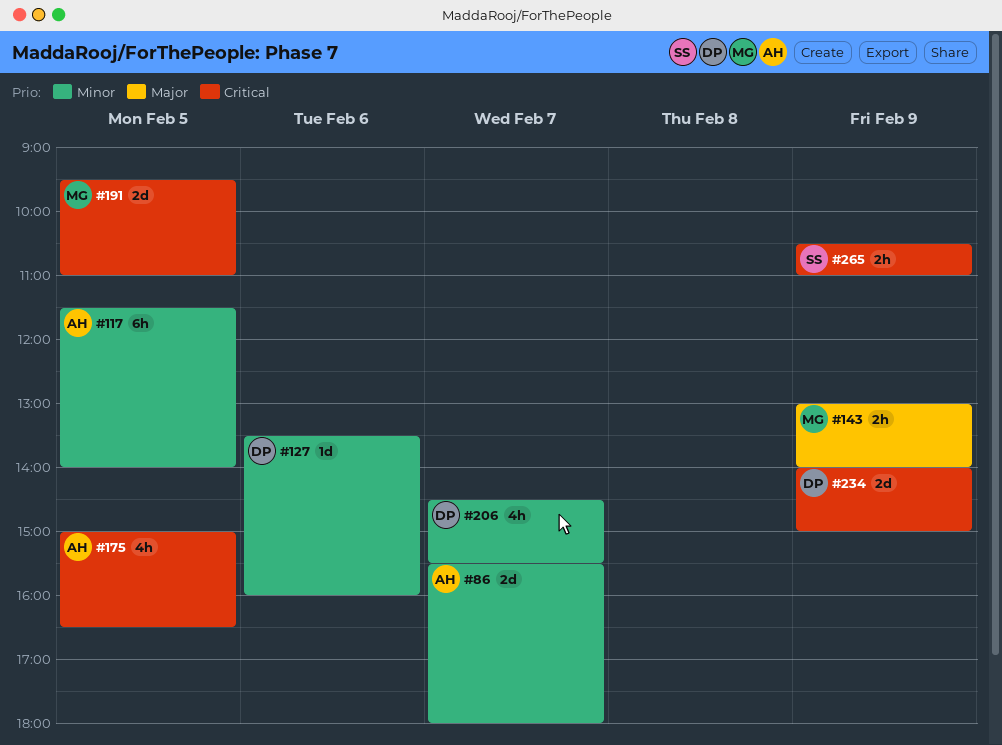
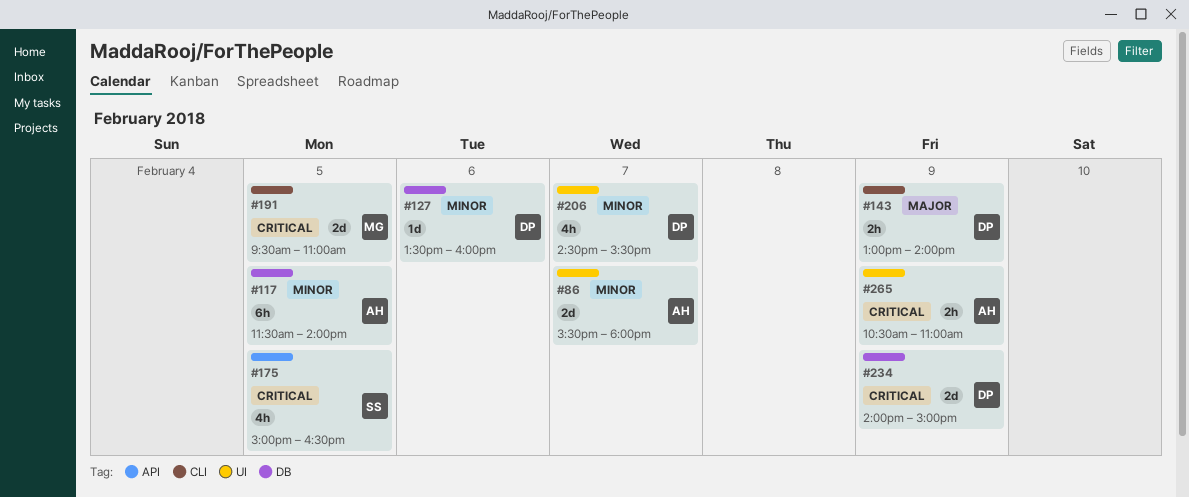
#143, owner: MG -> DP
#175, owner: AH -> SS
#265, owner: SS -> AH

